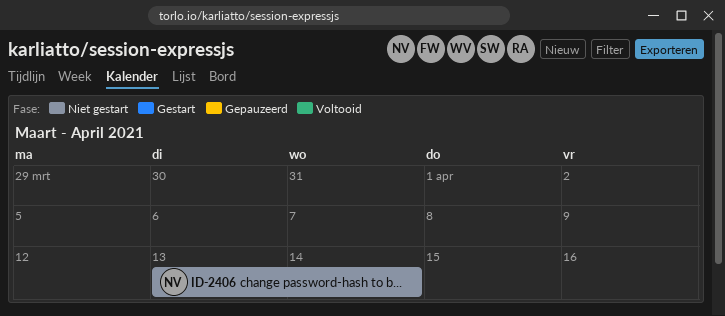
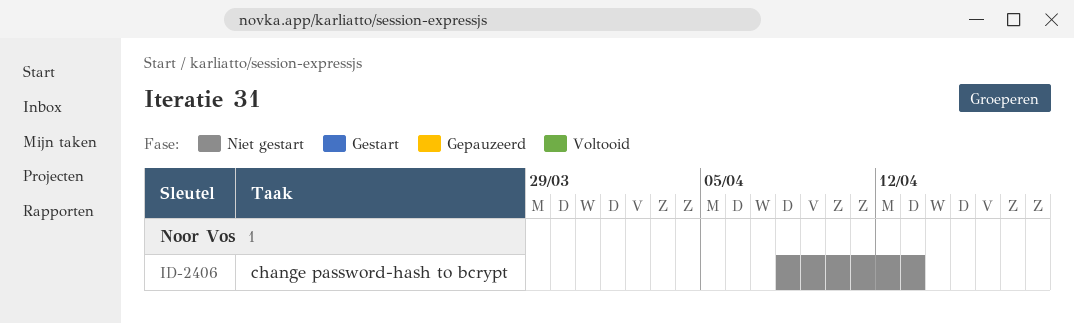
ID-2406, start: Apr 13 -> Apr 8
ID-2406, due: Apr 14 -> Apr 13

